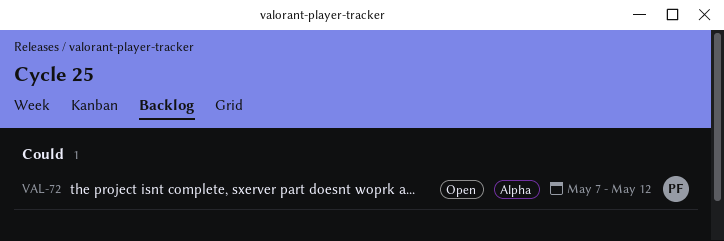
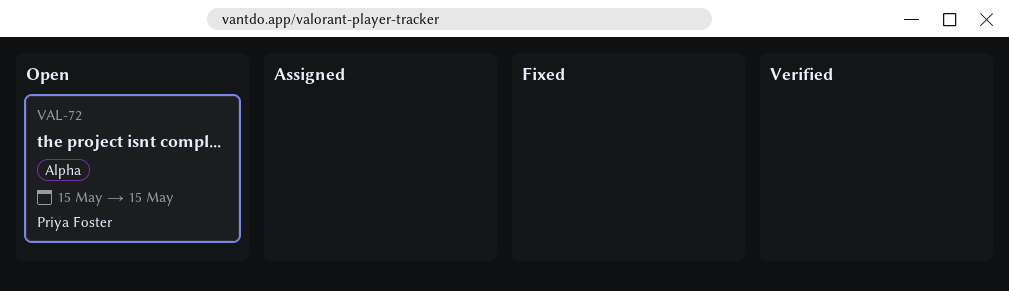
VAL-72, start: May 7 -> May 15
VAL-72, due: May 12 -> May 15

